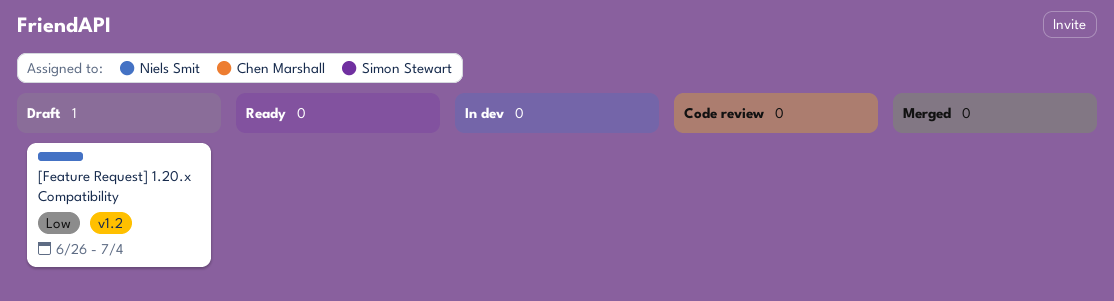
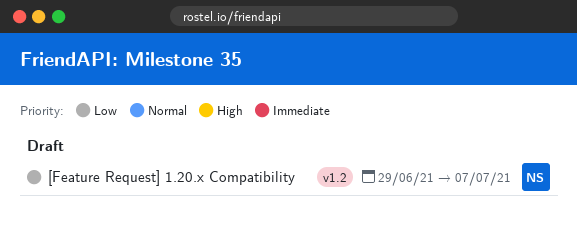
[Feature Request] 1.20.x Compatibility, start: Jun 26 -> Jun 29
[Feature Request] 1.20.x Compatibility, due: Jul 4 -> Jul 7

